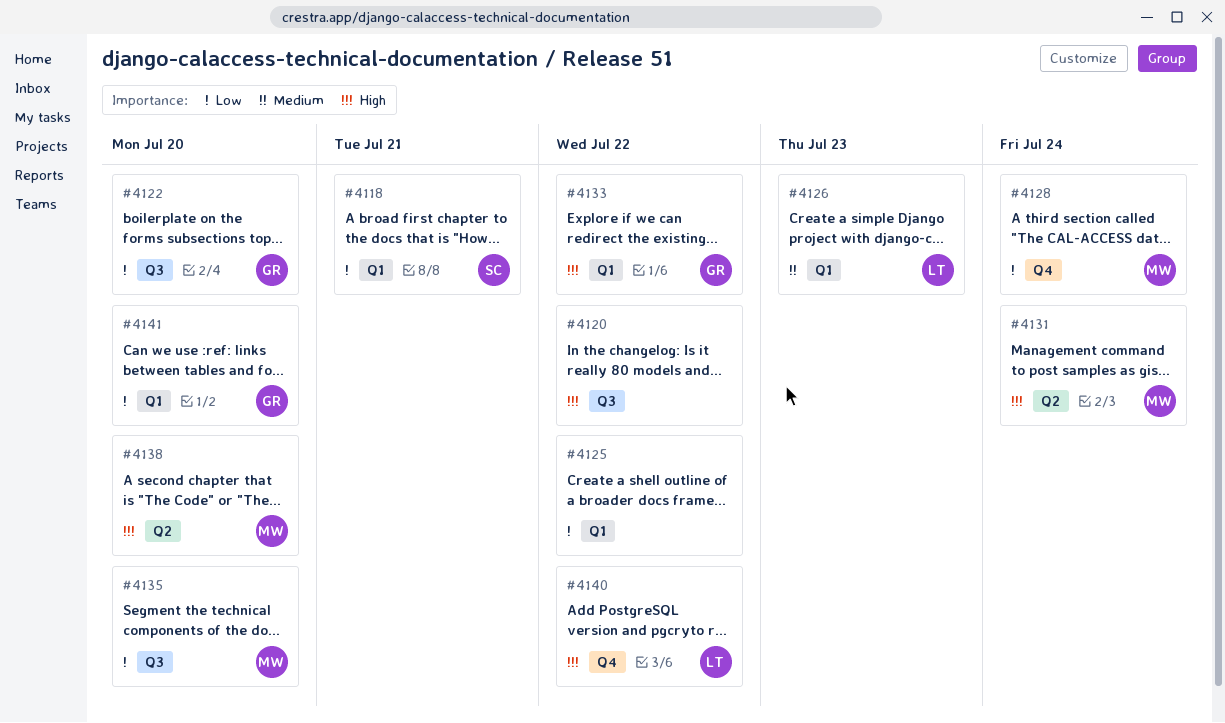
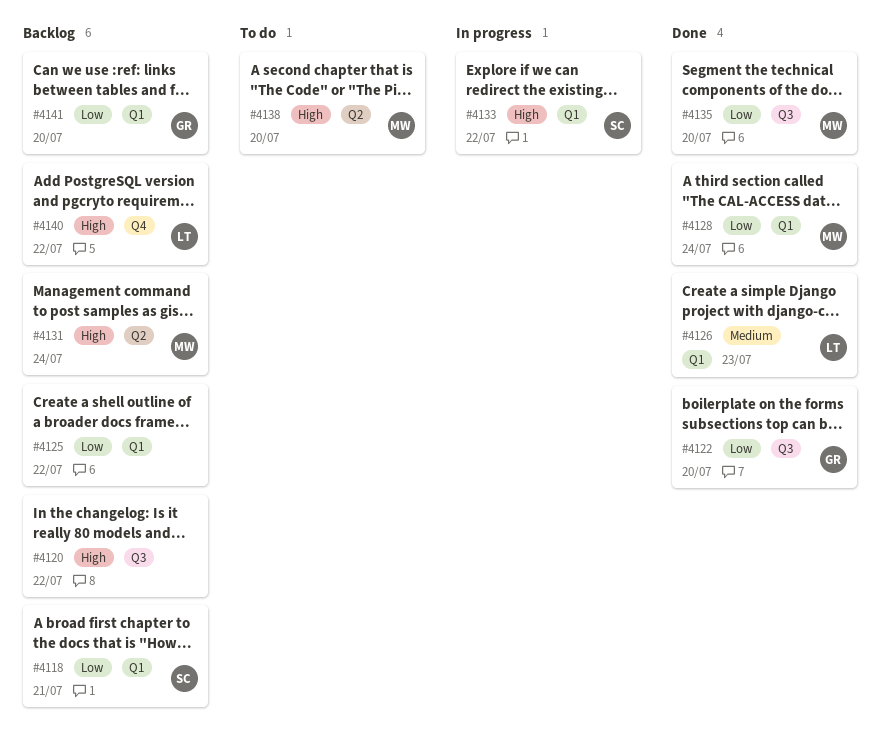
#4128, label: Q4 -> Q1
#4133, owner: GR -> SC

